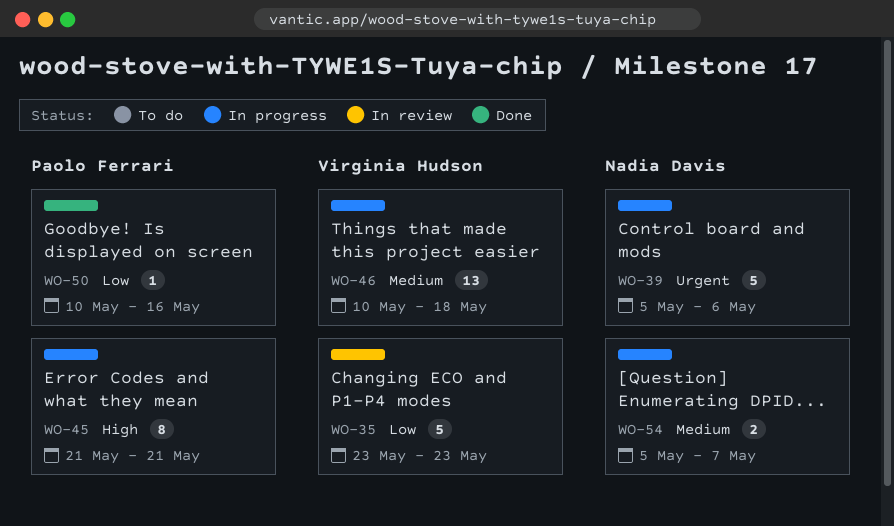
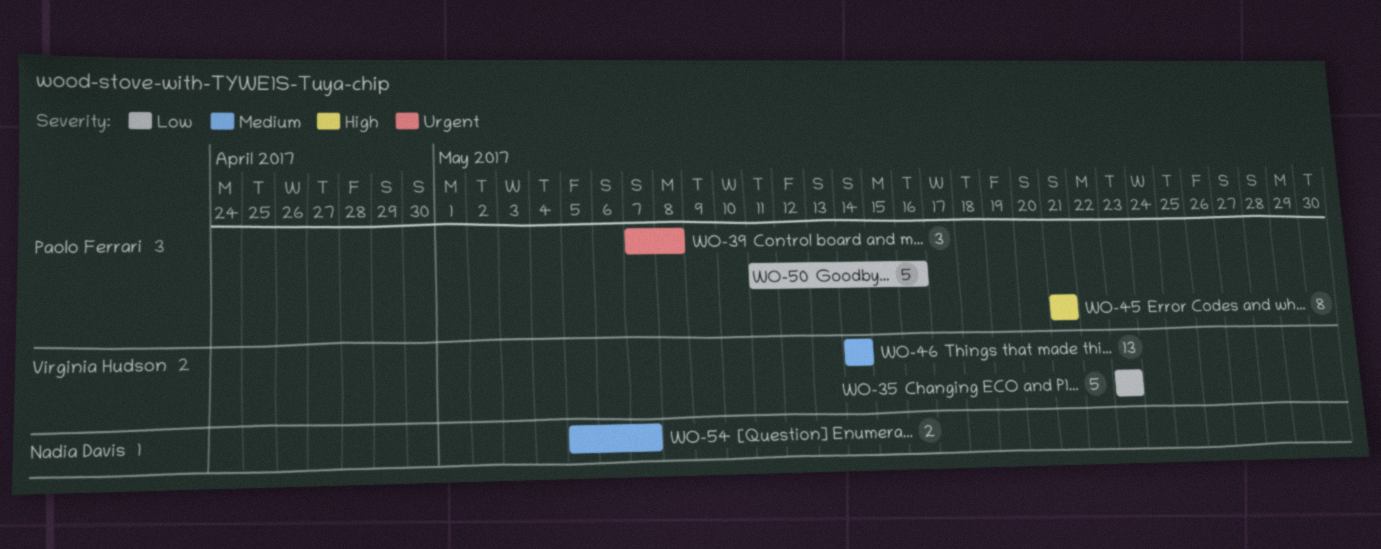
WO-39, owner: Nadia Davis -> Paolo Ferrari
WO-39, estimate: 5 -> 3
WO-39, start: May 5 -> May 7
WO-39, due: May 6 -> May 8
WO-46, start: May 10 -> May 14
WO-46, due: May 18 -> May 14
WO-50, estimate: 1 -> 5
WO-50, start: May 10 -> May 11

